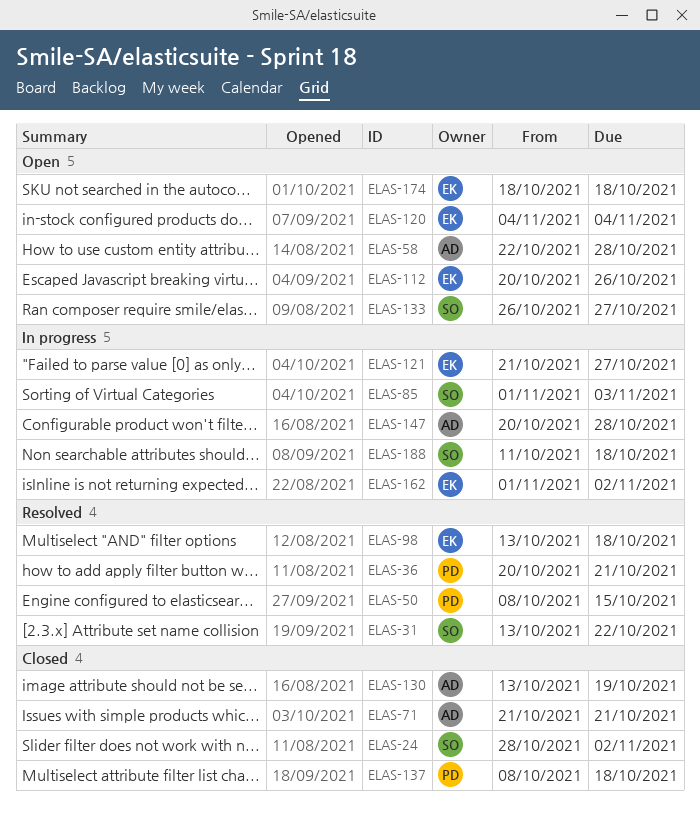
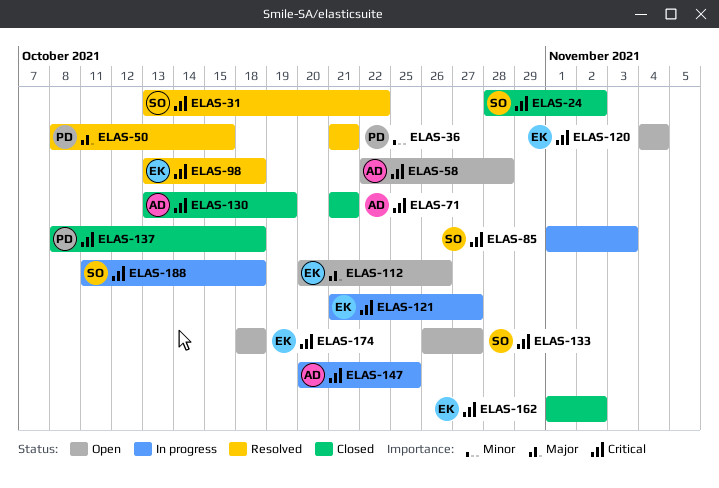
ELAS-36, start: Oct 20 -> Oct 21
ELAS-147, due: Oct 28 -> Oct 25
ELAS-162, status: In progress -> Closed

